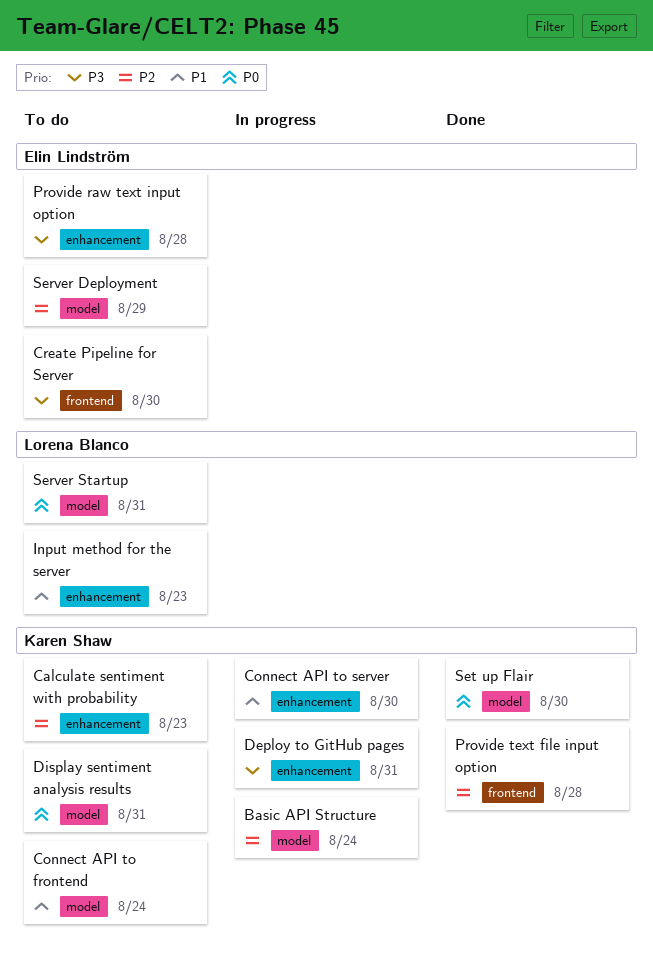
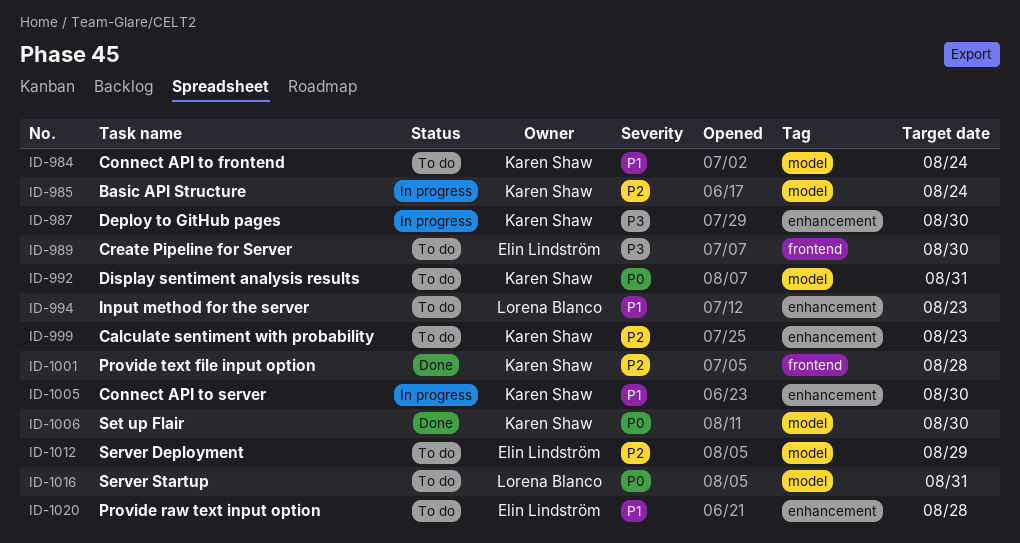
Deploy to GitHub pages, due: Aug 31 -> Aug 30
Provide raw text input option, priority: P3 -> P1

